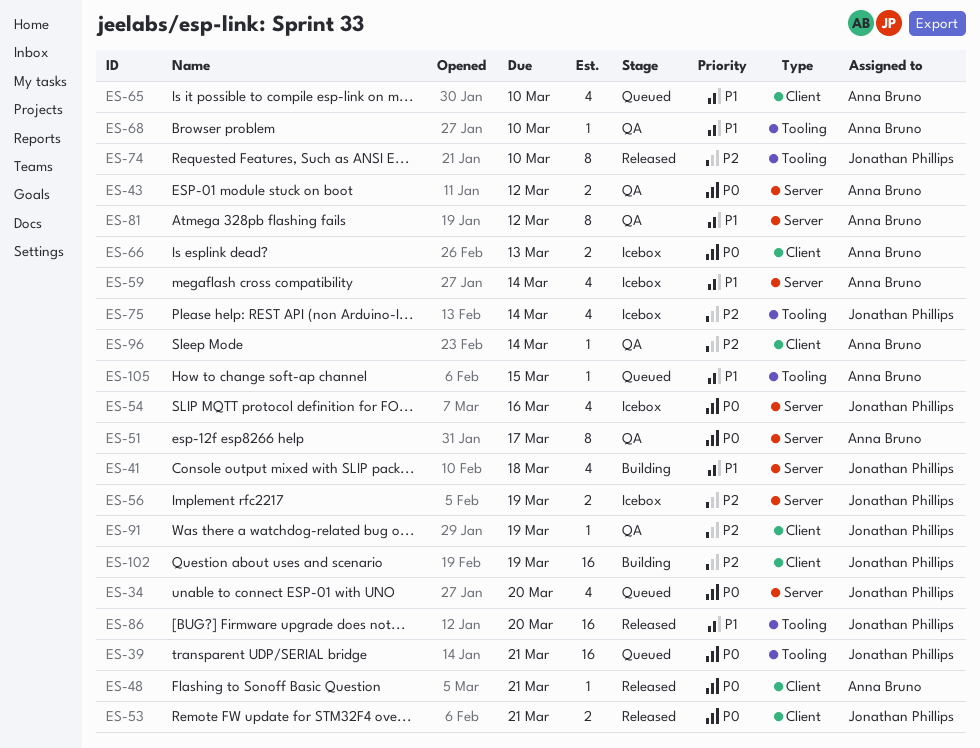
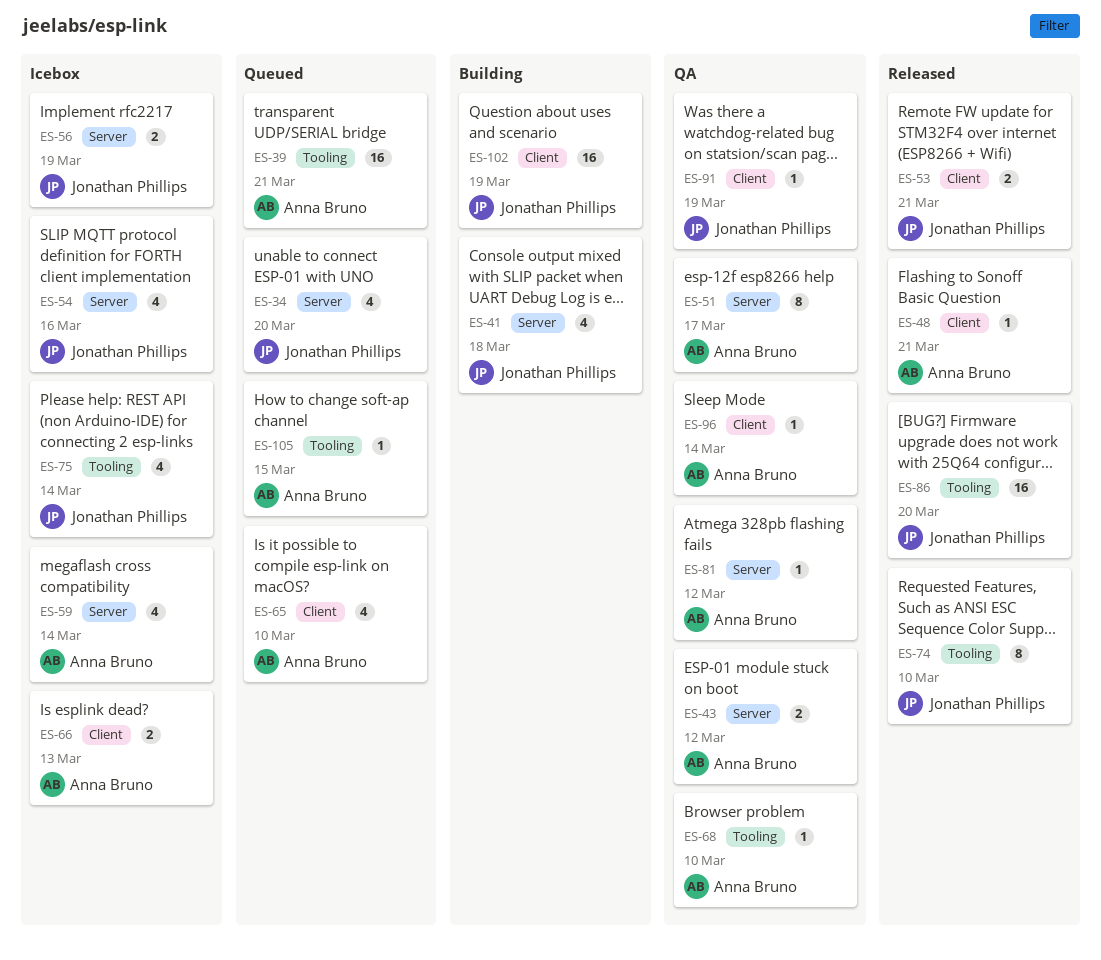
ES-39, owner: Jonathan Phillips -> Anna Bruno
ES-81, estimate: 8 -> 1

